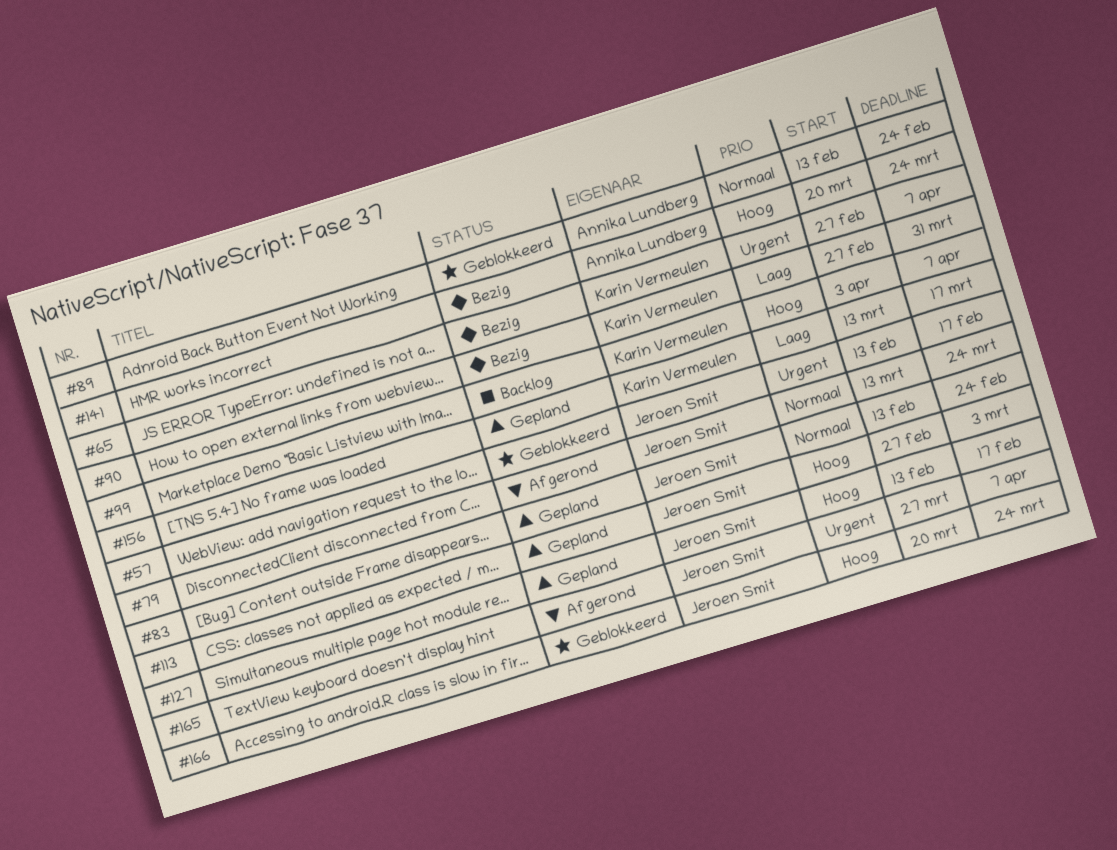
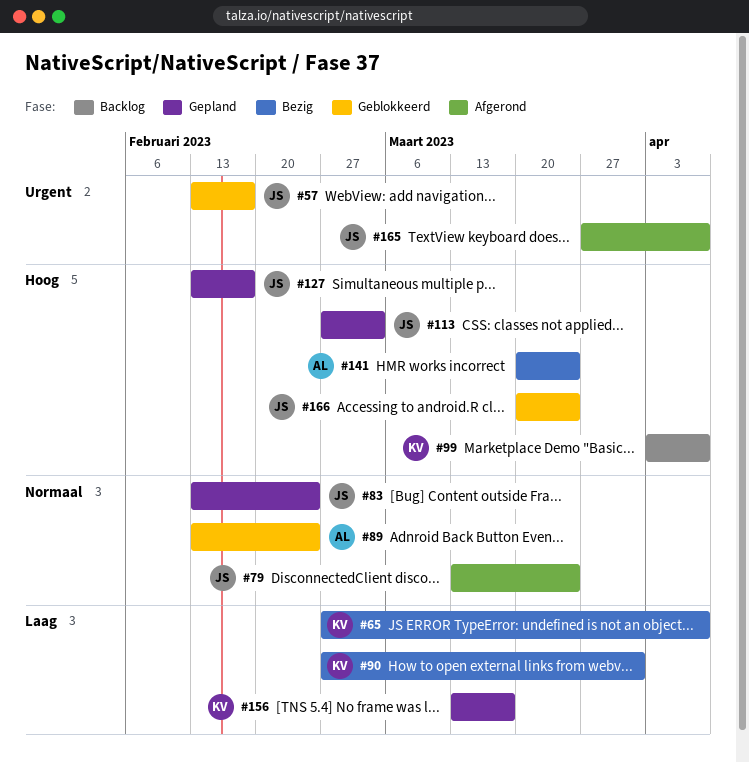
#65, priority: Urgent -> Laag

